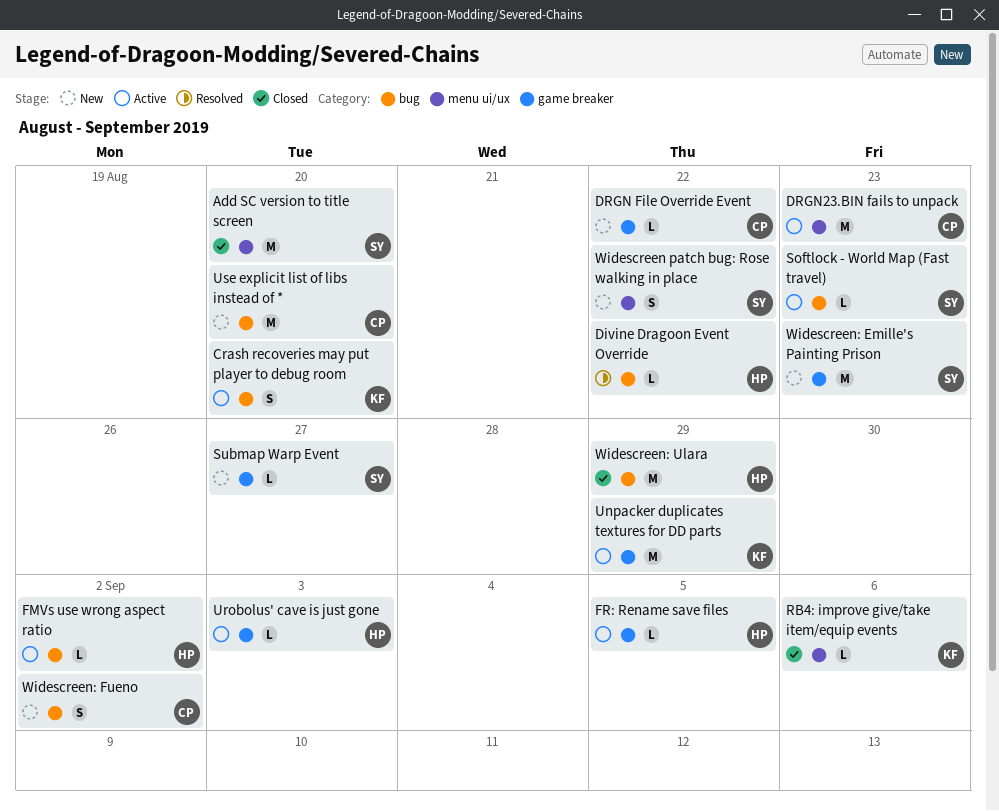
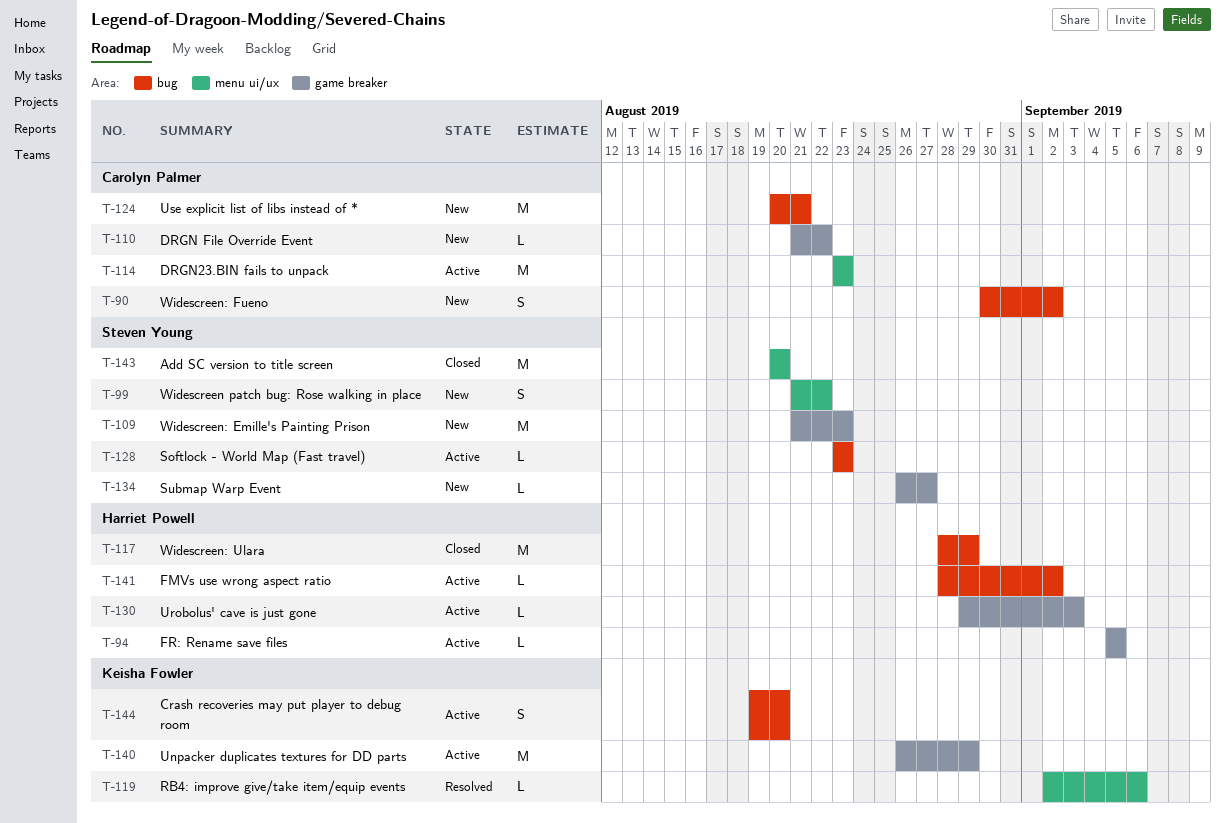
Divine Dragoon Event Override: present -> none
RB4: improve give/take item/equip events, status: Closed -> Resolved
Use explicit list of libs instead of *, due: Aug 20 -> Aug 21

